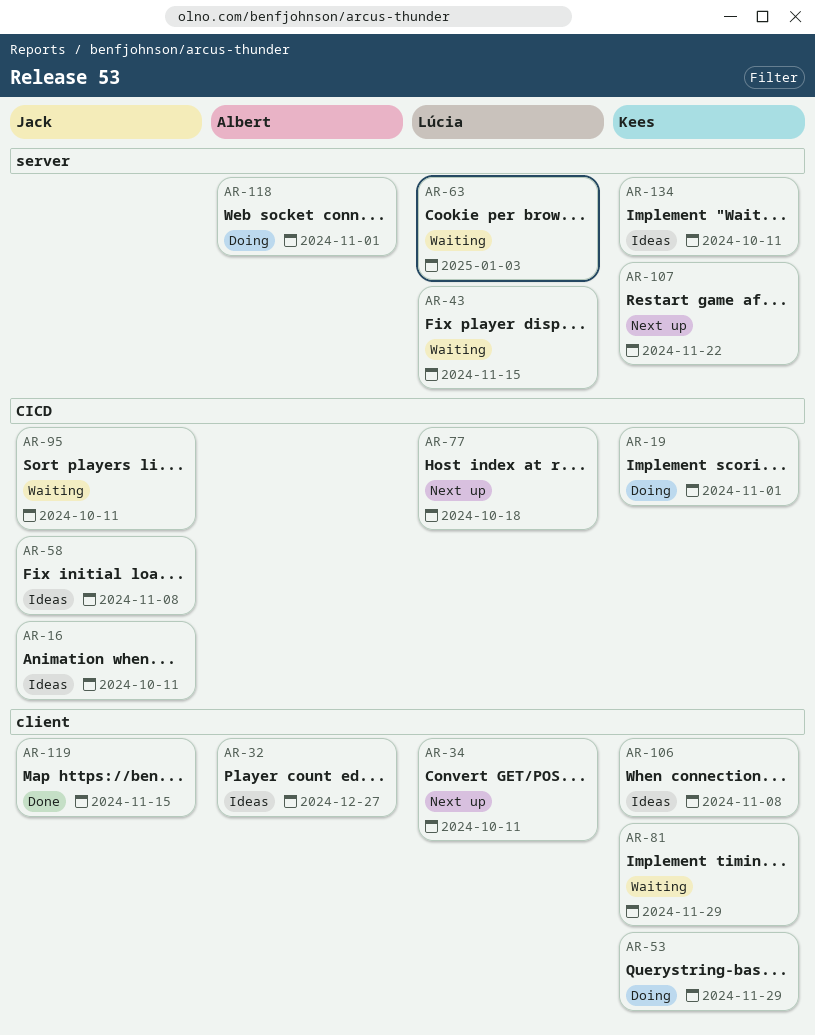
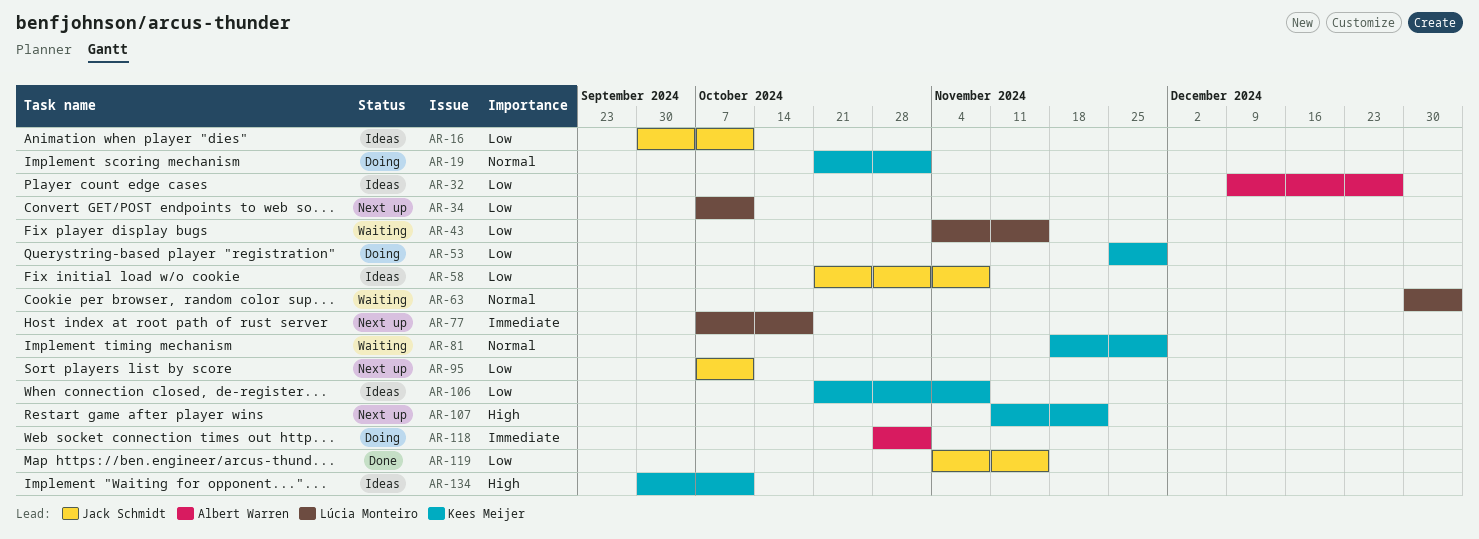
AR-95, status: Waiting -> Next up

